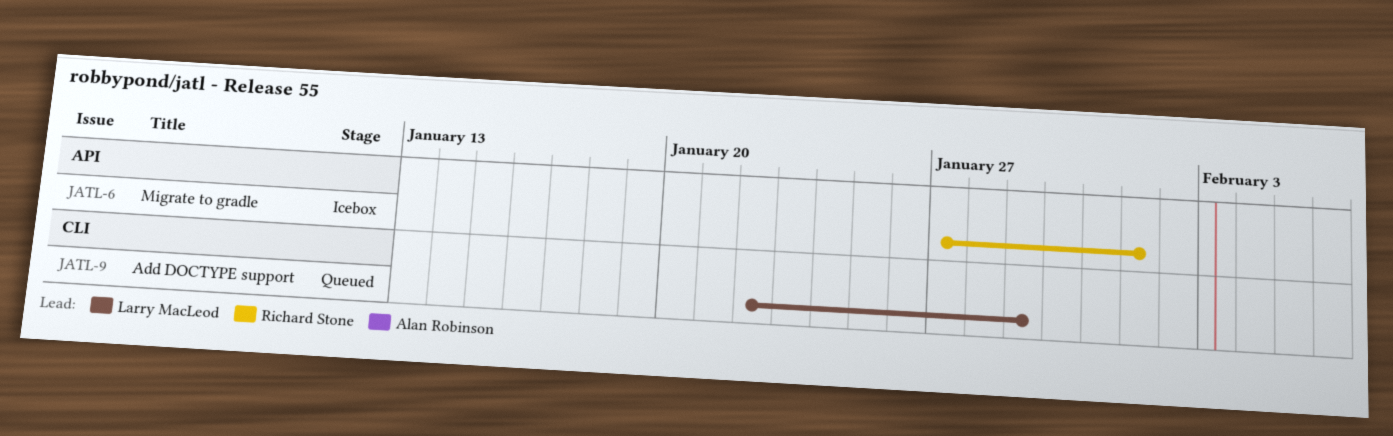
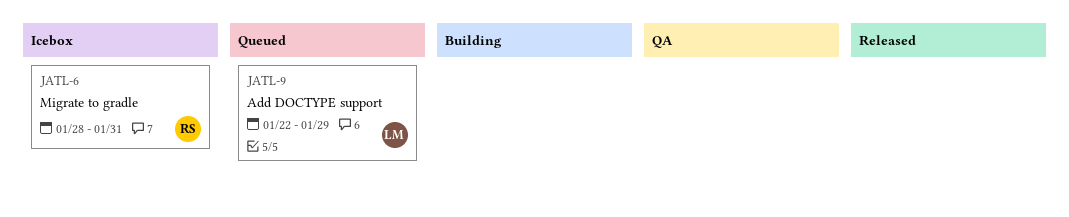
JATL-6, start: Jan 27 -> Jan 28
JATL-6, due: Feb 1 -> Jan 31

